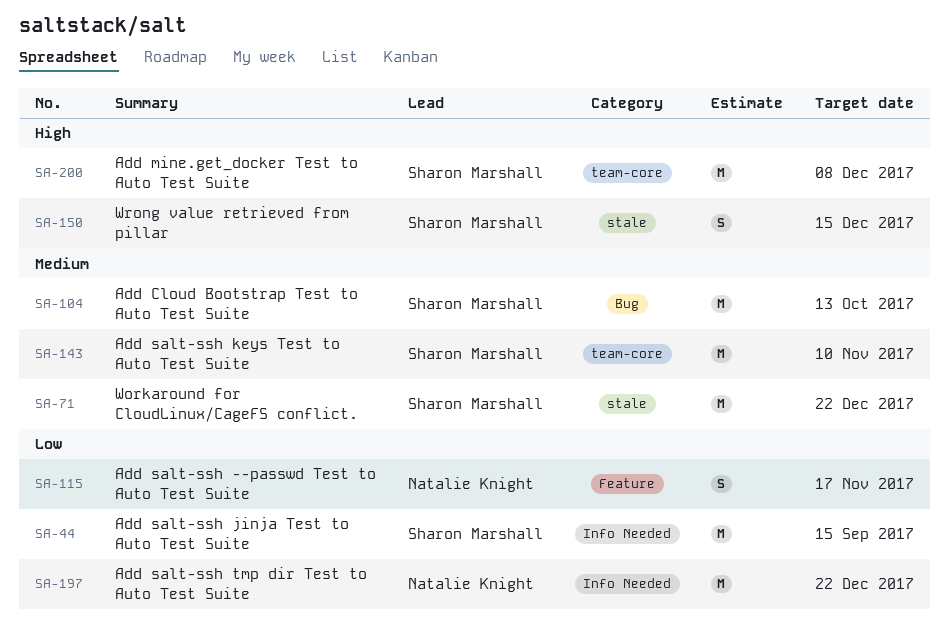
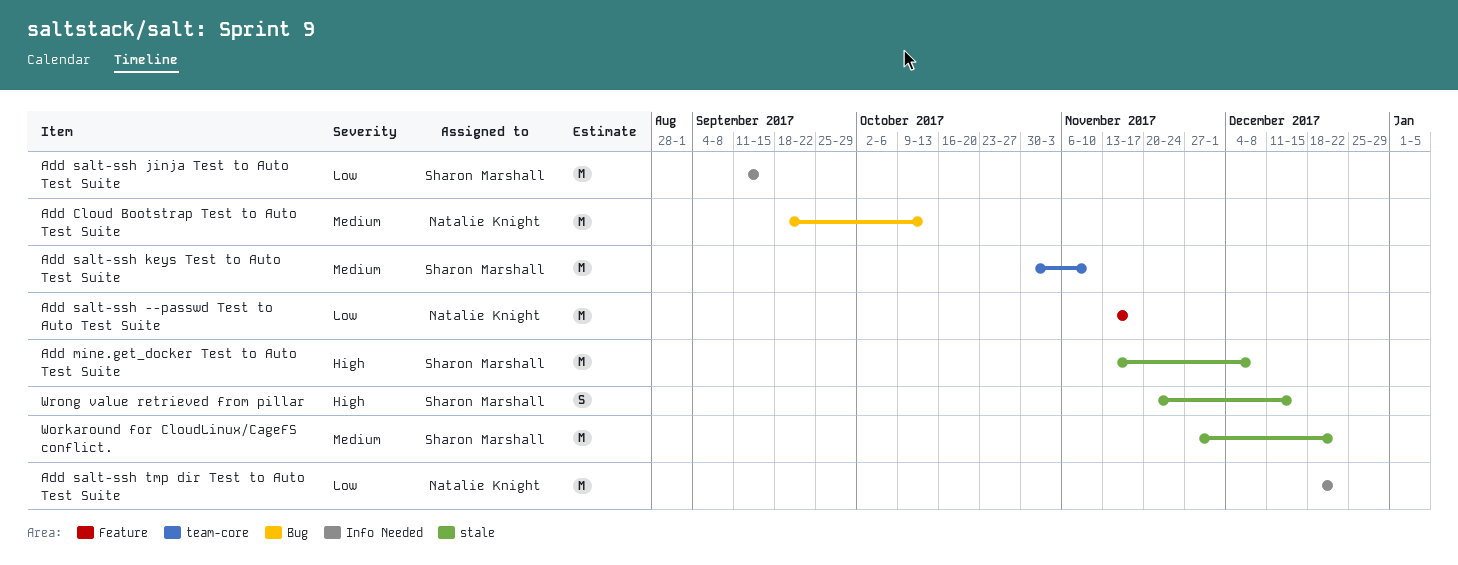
Add Cloud Bootstrap Test to Auto Test Suite, owner: Sharon Marshall -> Natalie Knight
Add mine.get_docker Test to Auto Test Suite, label: team-core -> stale
Add salt-ssh --passwd Test to Auto Test Suite, estimate: S -> M

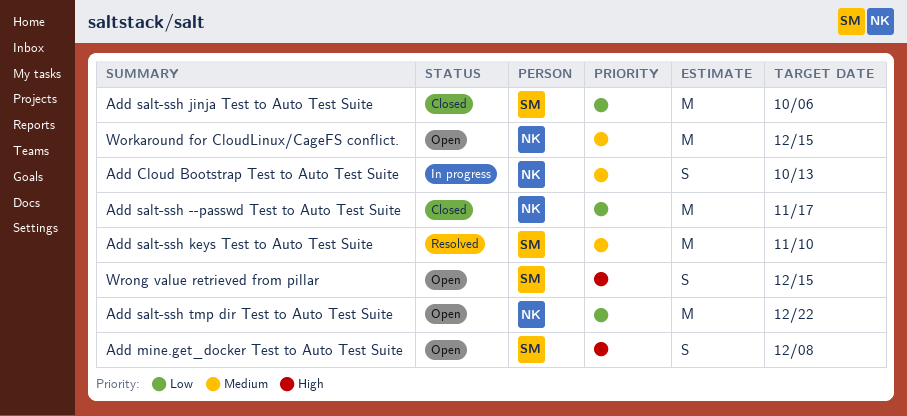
Add Cloud Bootstrap Test to Auto Test Suite, estimate: M -> S
Add mine.get_docker Test to Auto Test Suite, estimate: M -> S
Add salt-ssh jinja Test to Auto Test Suite, due: Sep 15 -> Oct 6
Workaround for CloudLinux/CageFS conflict., owner: Sharon Marshall -> Natalie Knight
Workaround for CloudLinux/CageFS conflict., due: Dec 22 -> Dec 15

